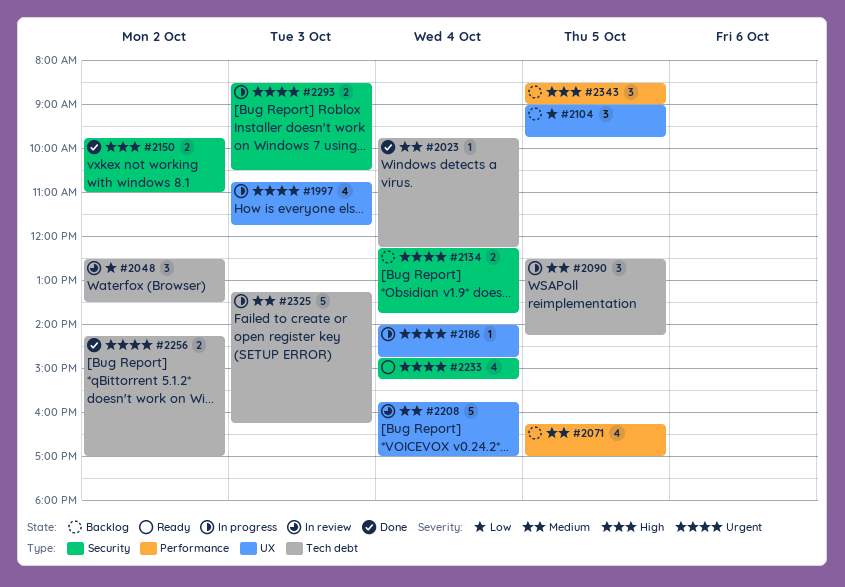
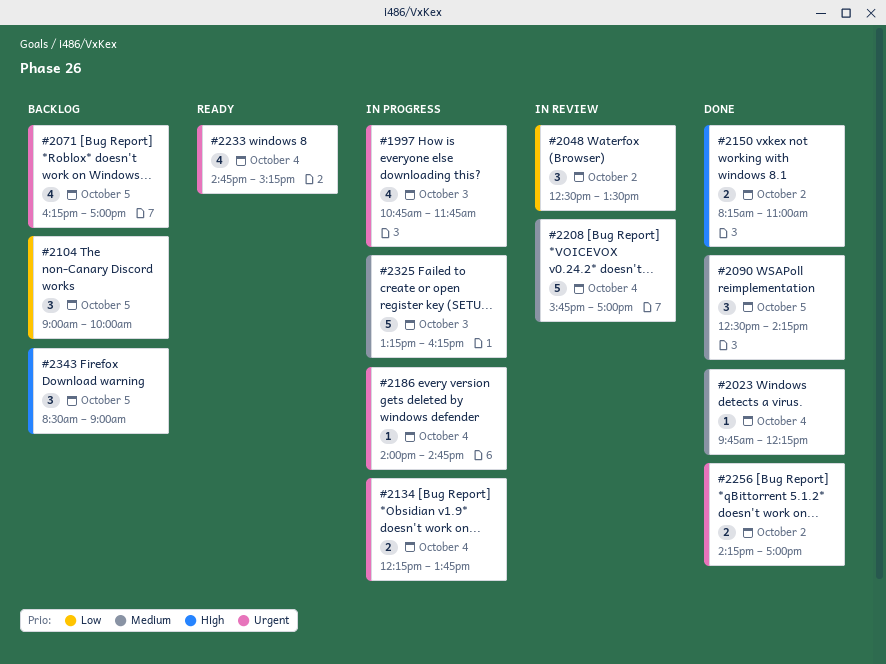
#2071, priority: Medium -> Urgent
#2090, status: In progress -> Done
#2104, ends: 09:45 -> 10:00
#2134, status: Backlog -> In progress
#2150, begins: 09:45 -> 08:15
#2293: present -> none

